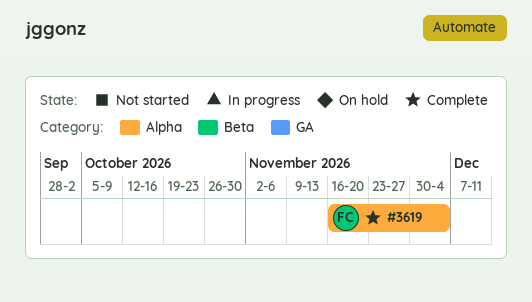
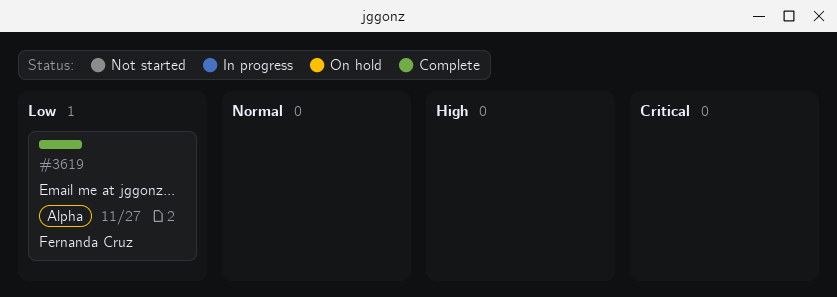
#3619, due: Dec 4 -> Nov 27

